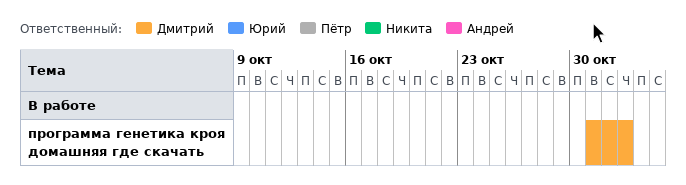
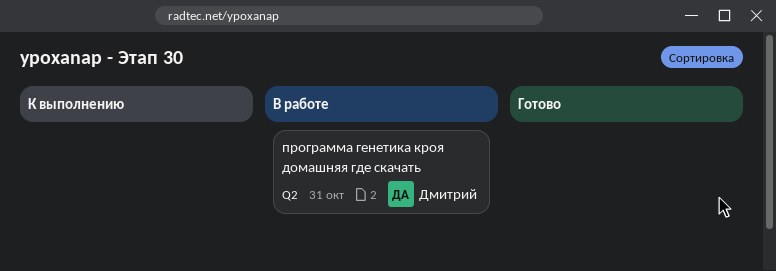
программа генетика кроя домашняя где скачать, due: Nov 2 -> Oct 31

